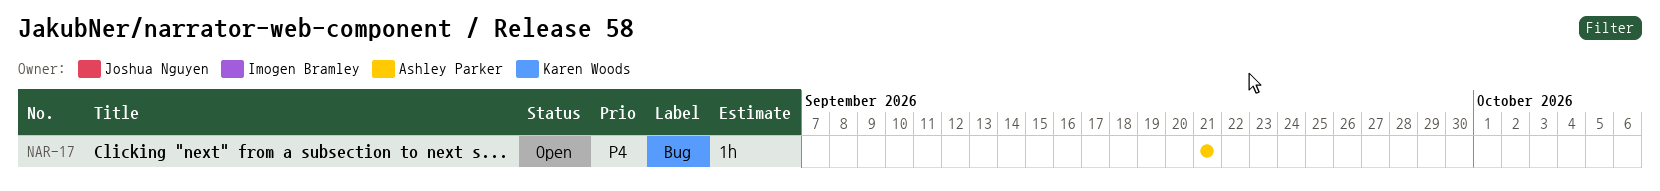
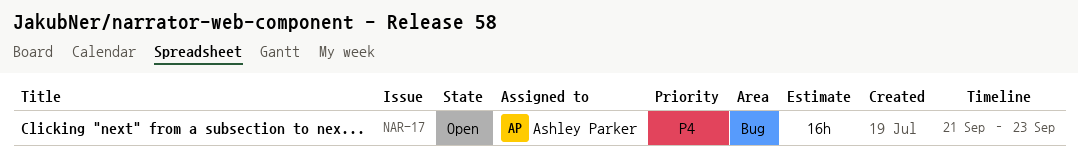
NAR-17, estimate: 1h -> 16h
NAR-17, due: Sep 21 -> Sep 23

